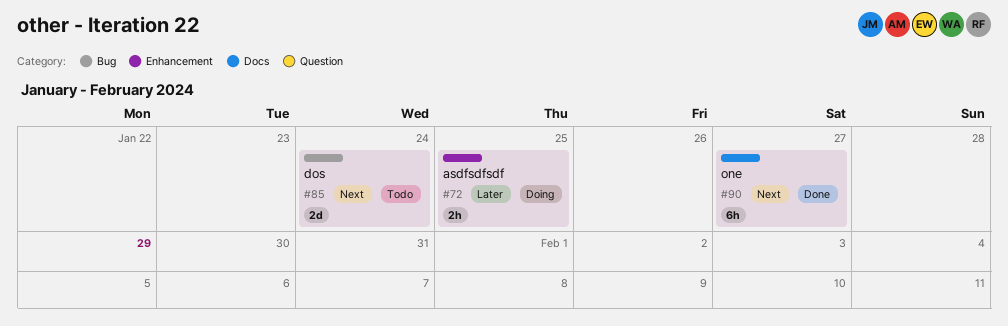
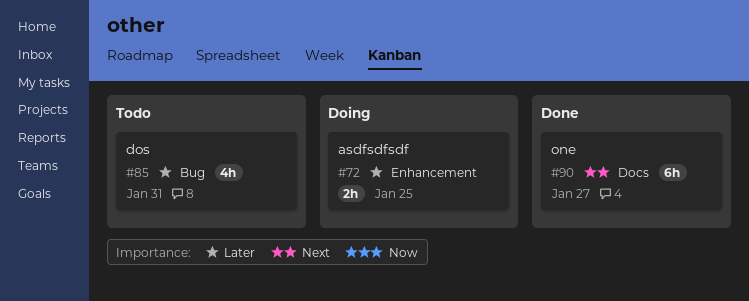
#85, priority: Next -> Later
#85, estimate: 2d -> 4h
#85, due: Jan 24 -> Jan 31

